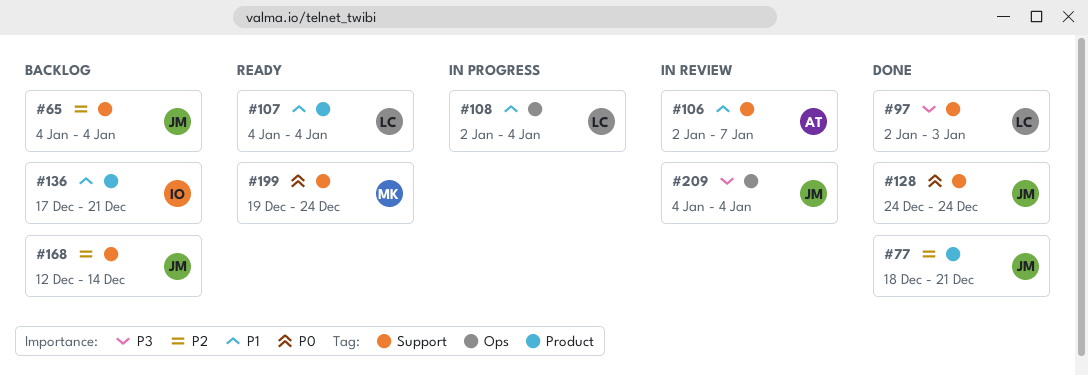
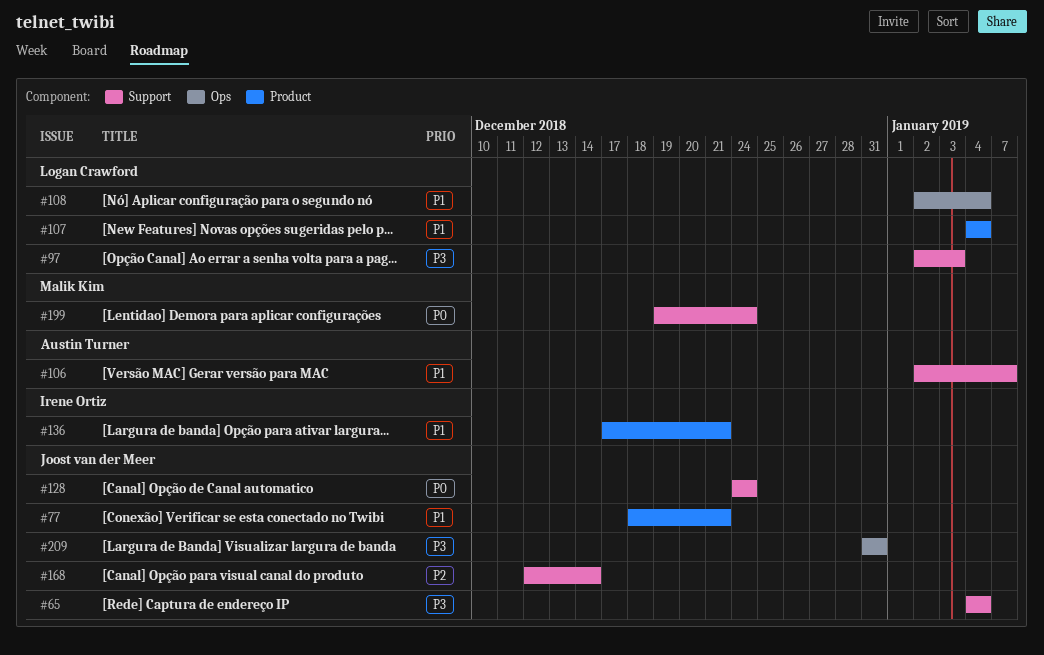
#65, priority: P2 -> P3
#77, priority: P2 -> P1
#209, start: Jan 4 -> Dec 31
#209, due: Jan 4 -> Dec 31

